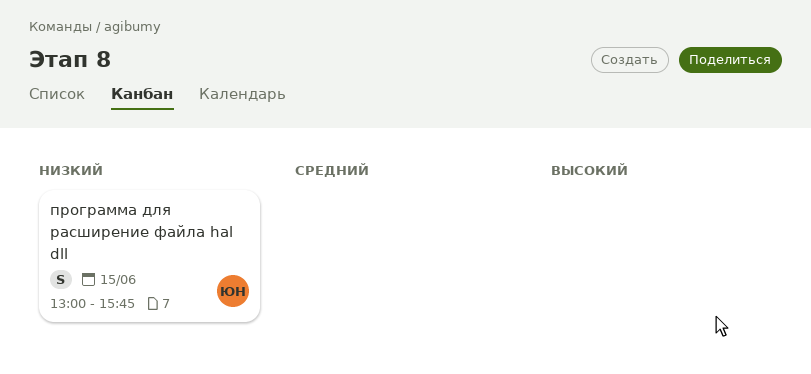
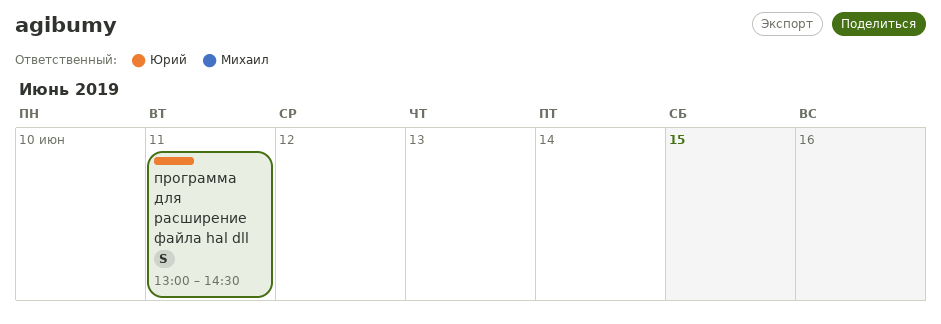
программа для расширение файла hal dll, day: Jun 15 -> Jun 11
программа для расширение файла hal dll, ends: 15:45 -> 14:30

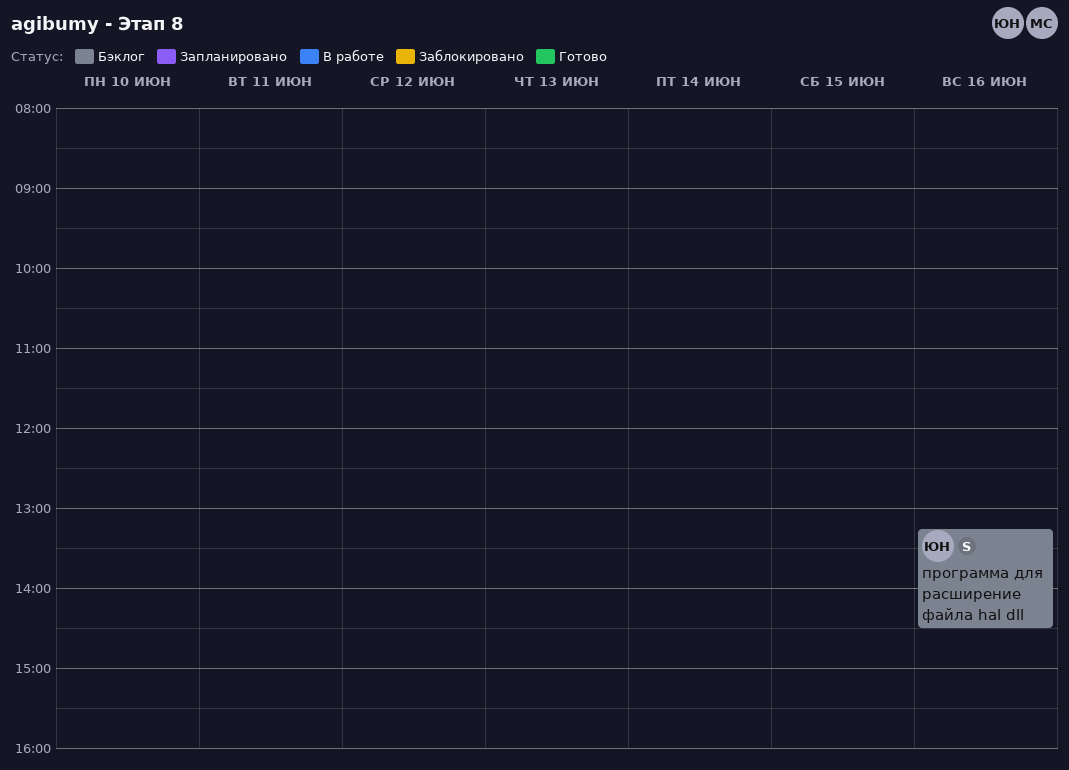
программа для расширение файла hal dll, day: Jun 11 -> Jun 16
программа для расширение файла hal dll, begins: 13:00 -> 13:15

